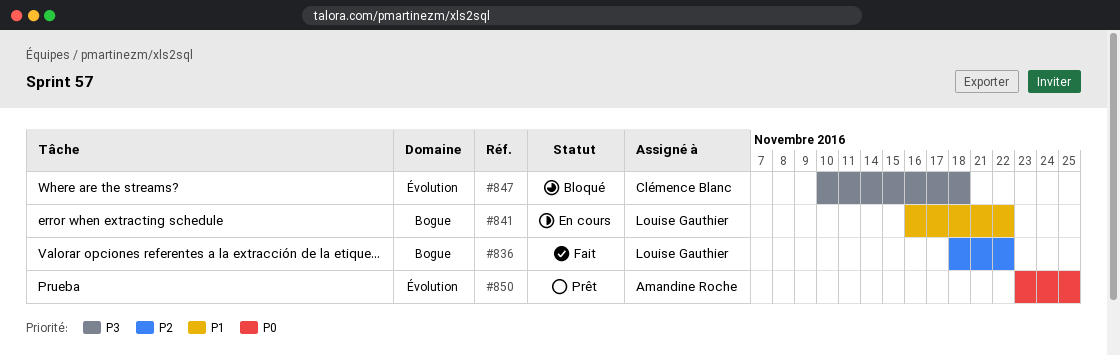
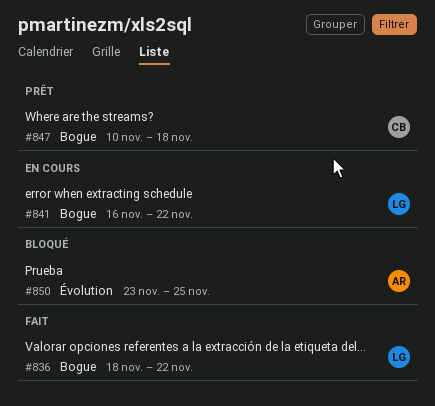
#847, status: Bloqué -> Prêt
#847, label: Évolution -> Bogue
#850, status: Prêt -> Bloqué

